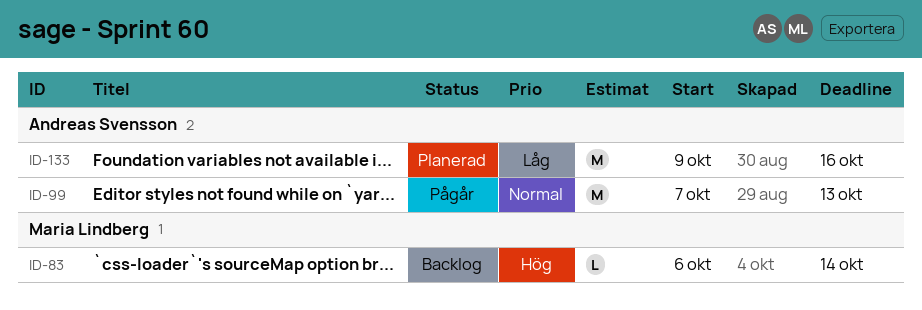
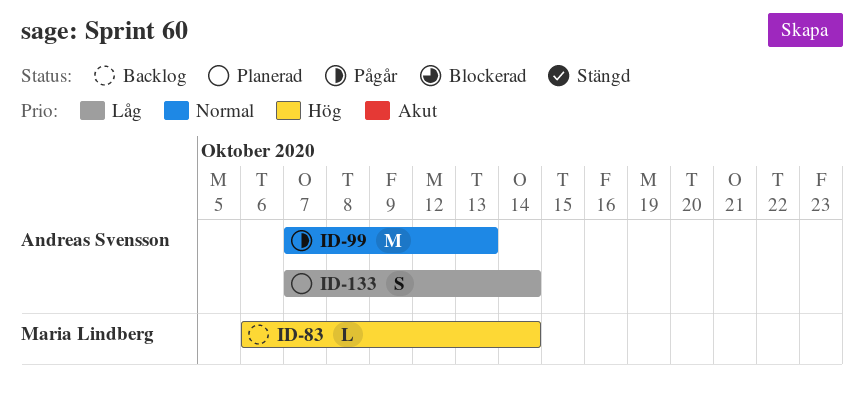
ID-133, estimate: M -> S
ID-133, start: Oct 9 -> Oct 7
ID-133, due: Oct 16 -> Oct 14

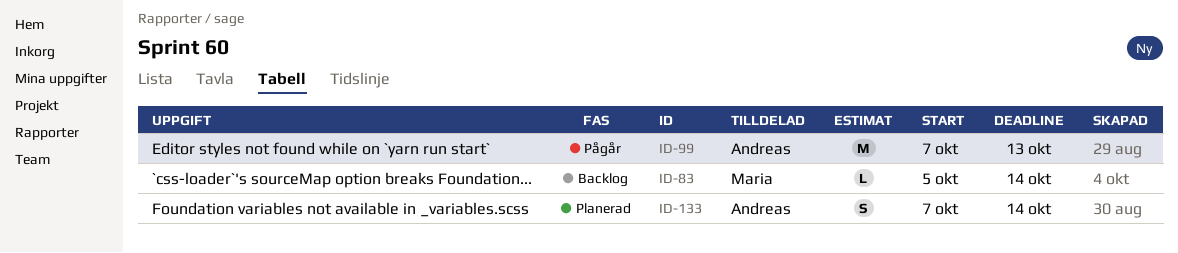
ID-83, start: Oct 6 -> Oct 5

